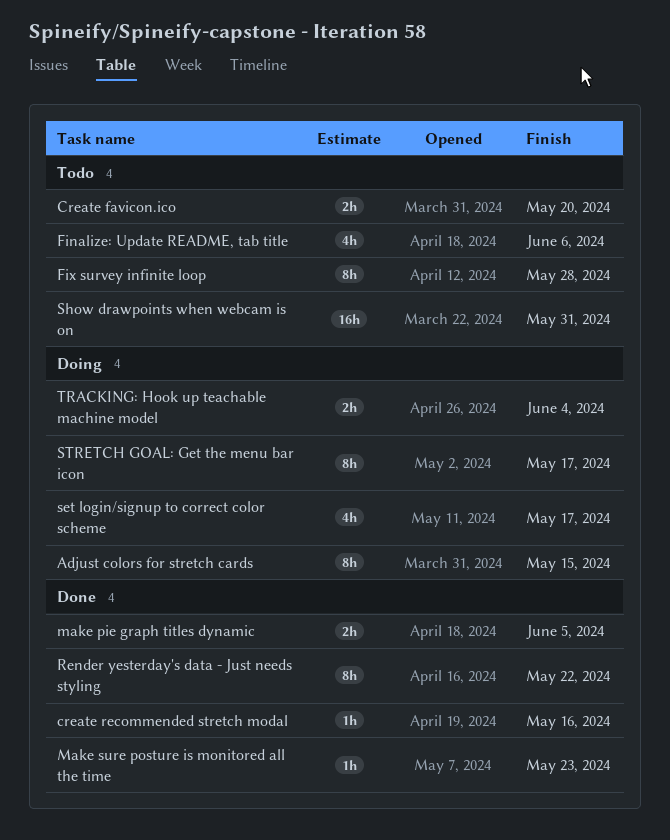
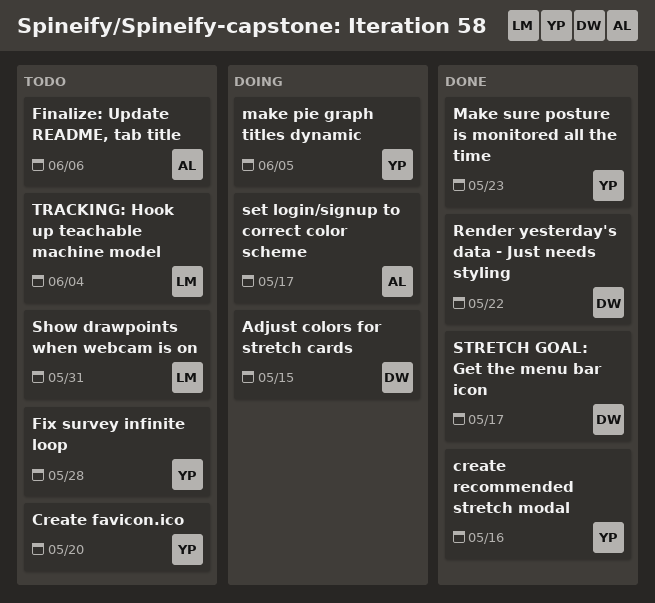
make pie graph titles dynamic, status: Done -> Doing
STRETCH GOAL: Get the menu bar icon, status: Doing -> Done
TRACKING: Hook up teachable machine model, status: Doing -> Todo

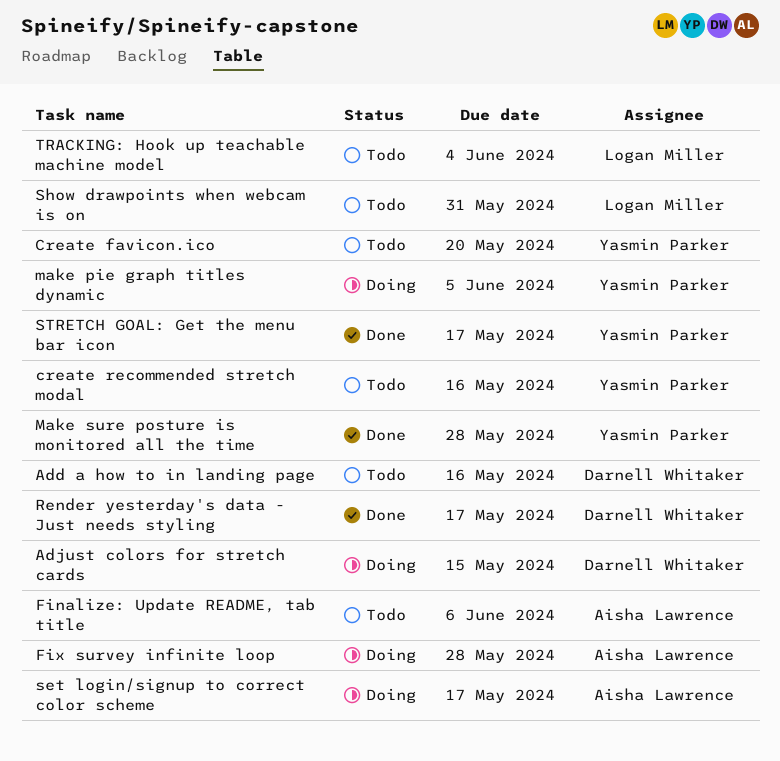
Add a how to in landing page: none -> present
create recommended stretch modal, status: Done -> Todo
Fix survey infinite loop, status: Todo -> Doing
Fix survey infinite loop, owner: Yasmin Parker -> Aisha Lawrence
Make sure posture is monitored all the time, due: May 23 -> May 28
Render yesterday's data - Just needs styling, due: May 22 -> May 17
STRETCH GOAL: Get the menu bar icon, owner: Darnell Whitaker -> Yasmin Parker

